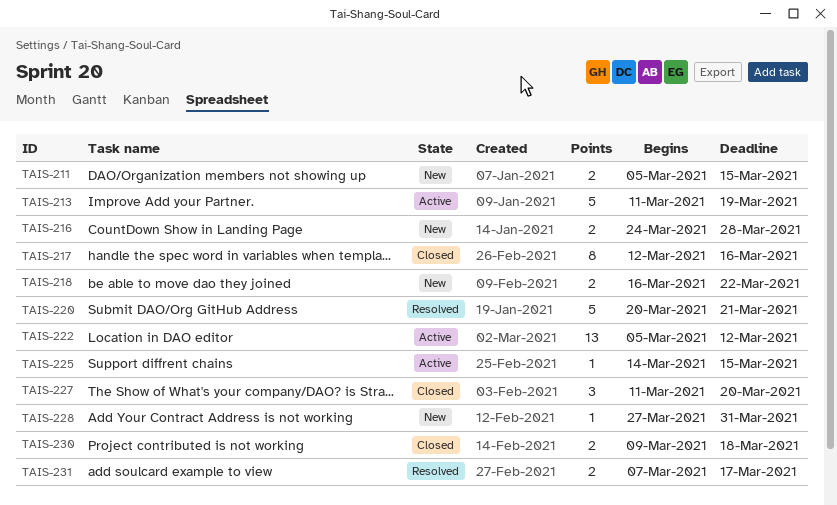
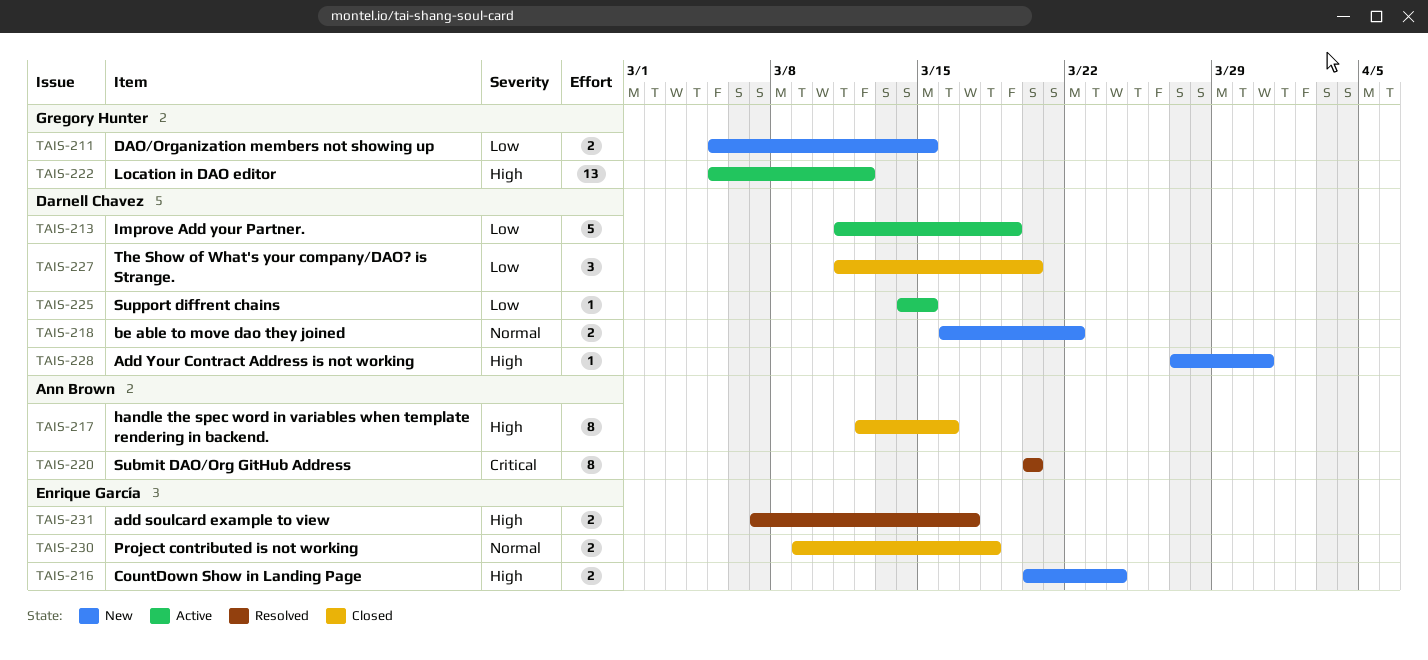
TAIS-216, start: Mar 24 -> Mar 20
TAIS-216, due: Mar 28 -> Mar 24
TAIS-220, estimate: 5 -> 8
TAIS-220, due: Mar 21 -> Mar 20

